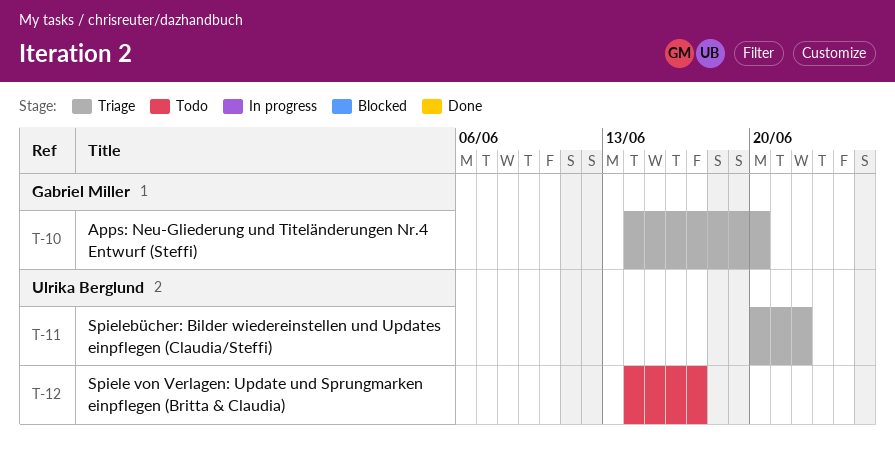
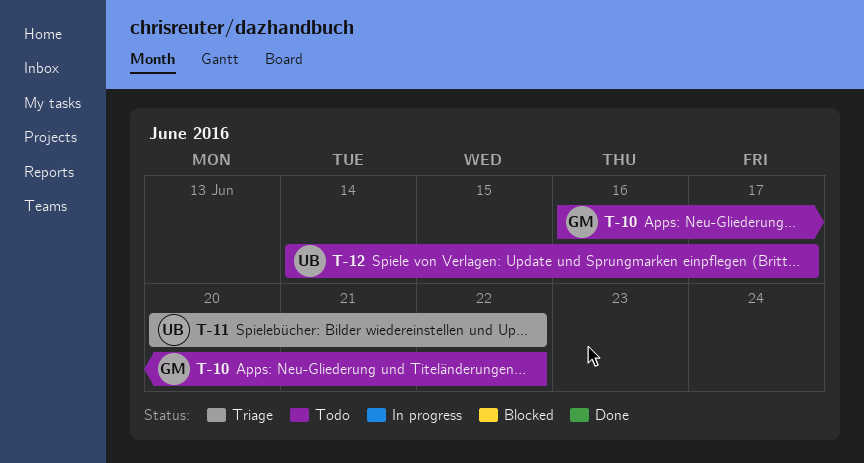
T-10, status: Triage -> Todo
T-10, start: Jun 14 -> Jun 16
T-10, due: Jun 20 -> Jun 22

